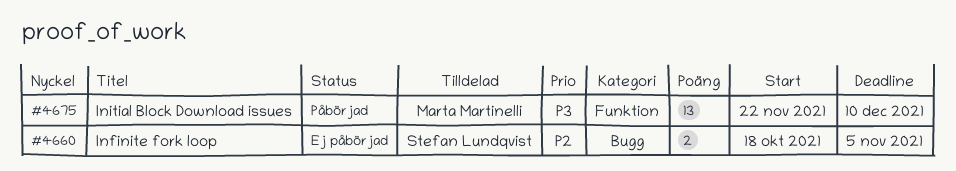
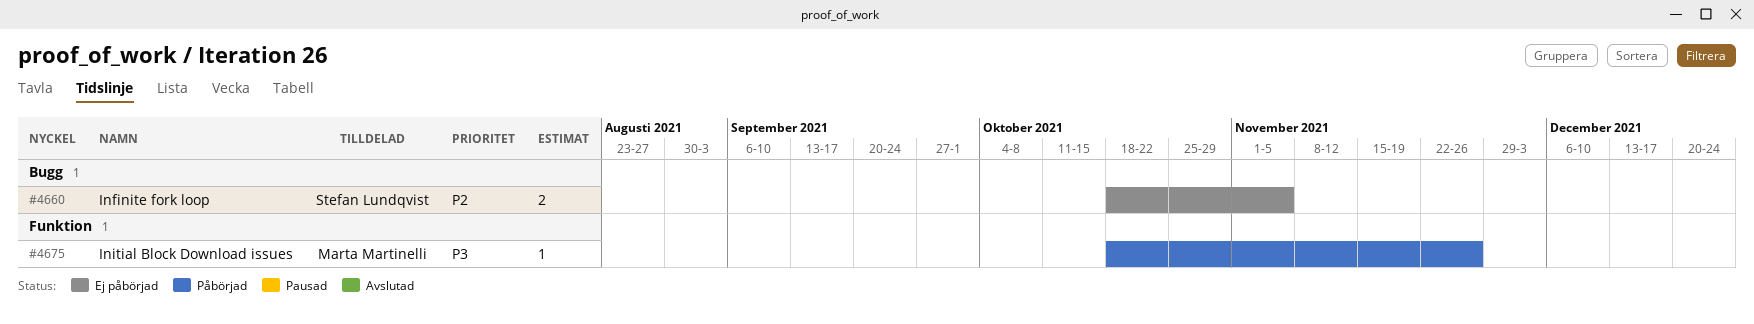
#4675, estimate: 13 -> 1
#4675, start: Nov 22 -> Oct 18
#4675, due: Dec 10 -> Nov 26

